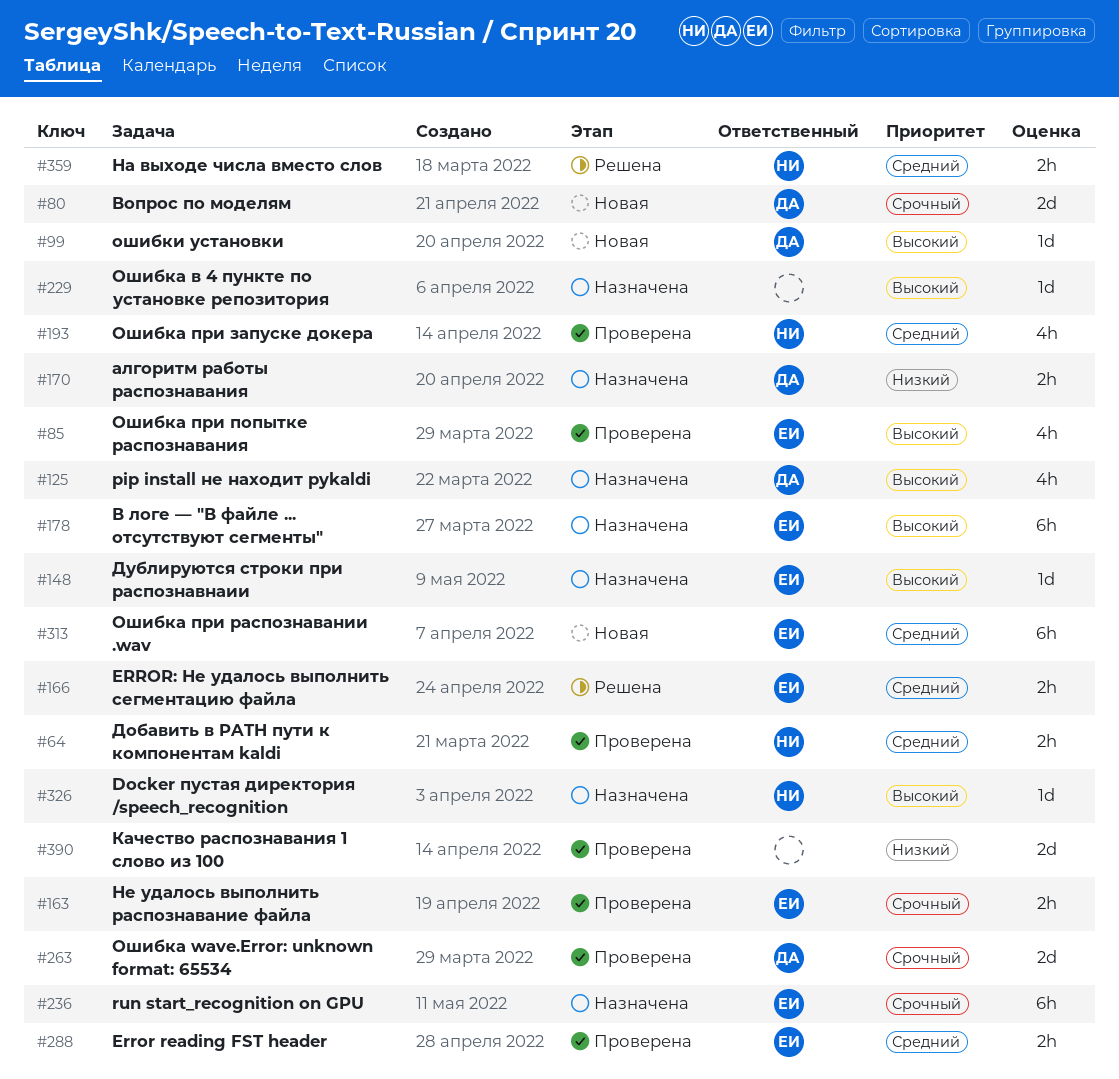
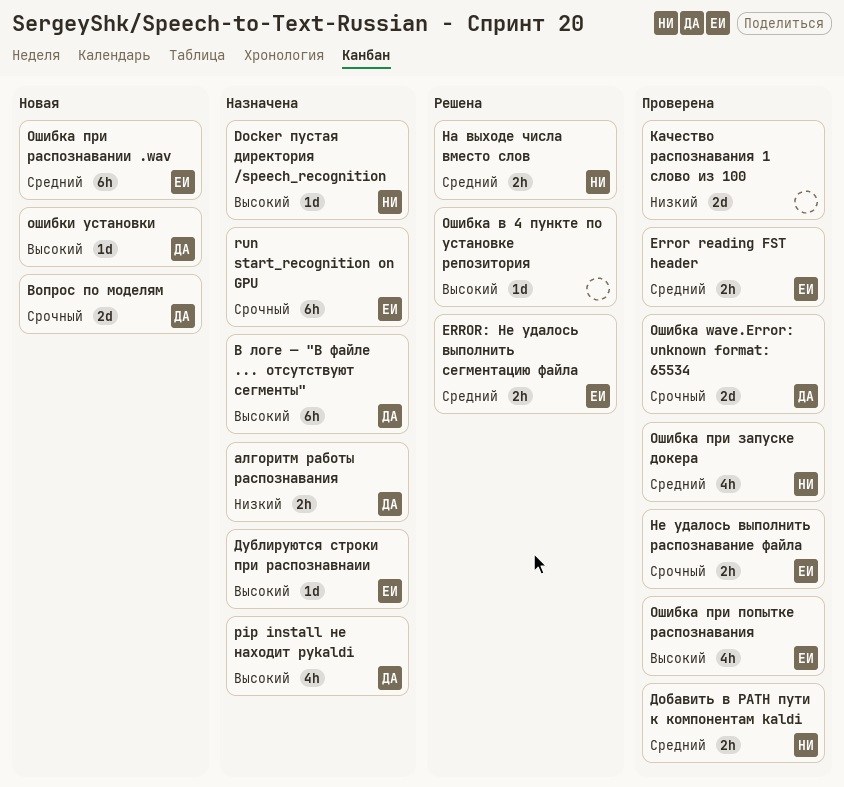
В логе — "В файле ... отсутствуют сегменты", owner: ЕИ -> ДА
Ошибка в 4 пункте по установке репозитория, status: Назначена -> Решена

